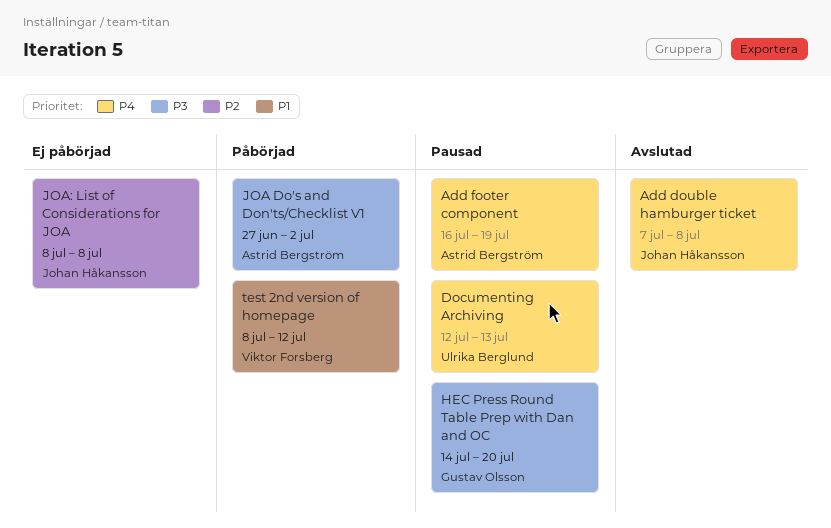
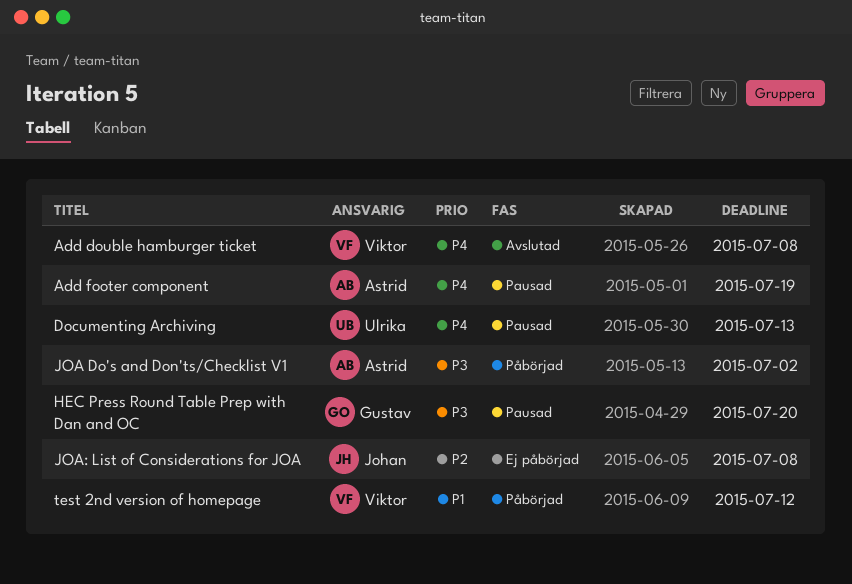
Add double hamburger ticket, owner: Johan Håkansson -> Viktor Forsberg

